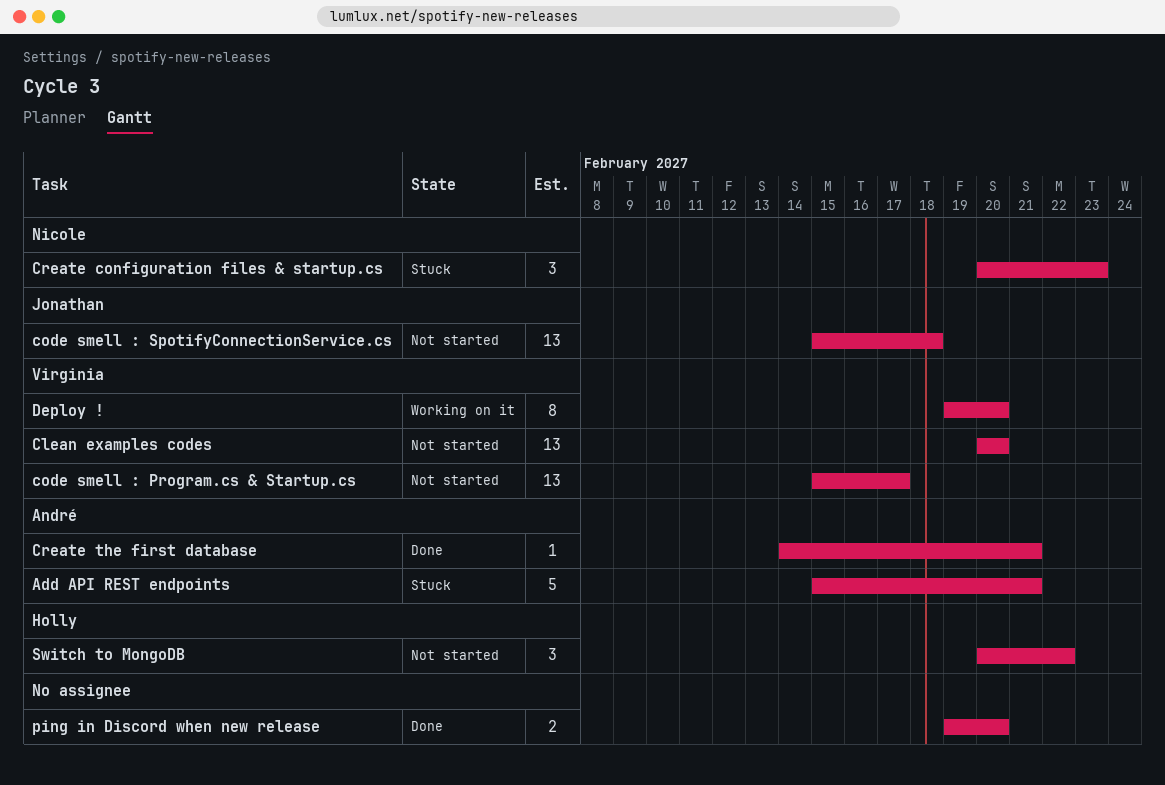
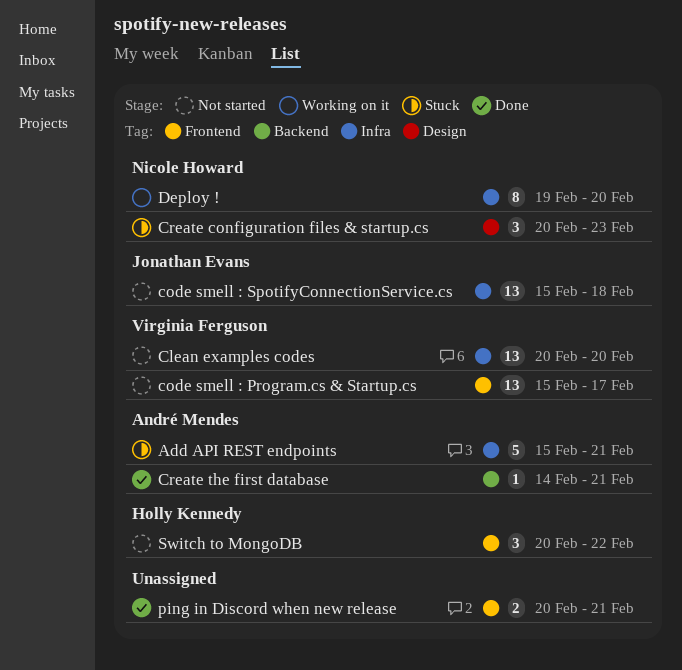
Deploy !, owner: Virginia Ferguson -> Nicole Howard
ping in Discord when new release, start: Feb 19 -> Feb 20
ping in Discord when new release, due: Feb 20 -> Feb 21

